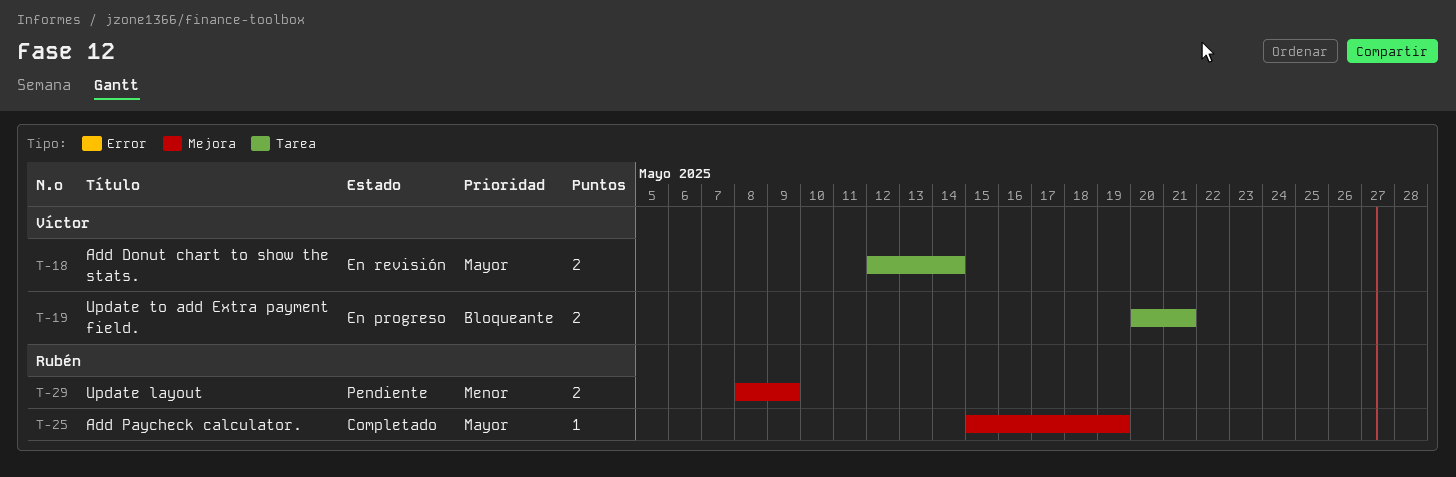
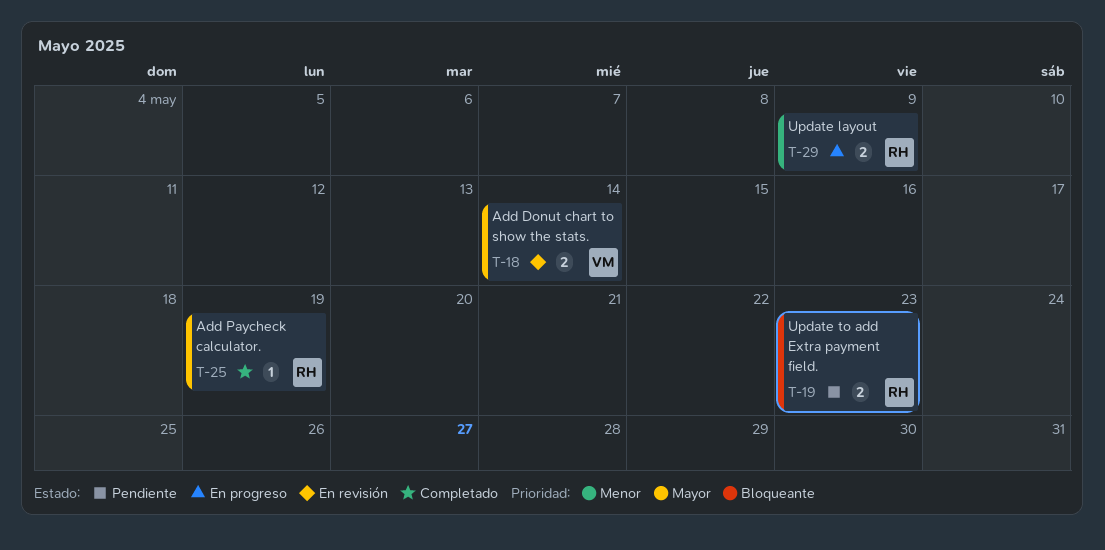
T-19, status: En progreso -> Pendiente
T-19, owner: Víctor -> Rubén
T-19, due: May 21 -> May 23
T-29, status: Pendiente -> En progreso

